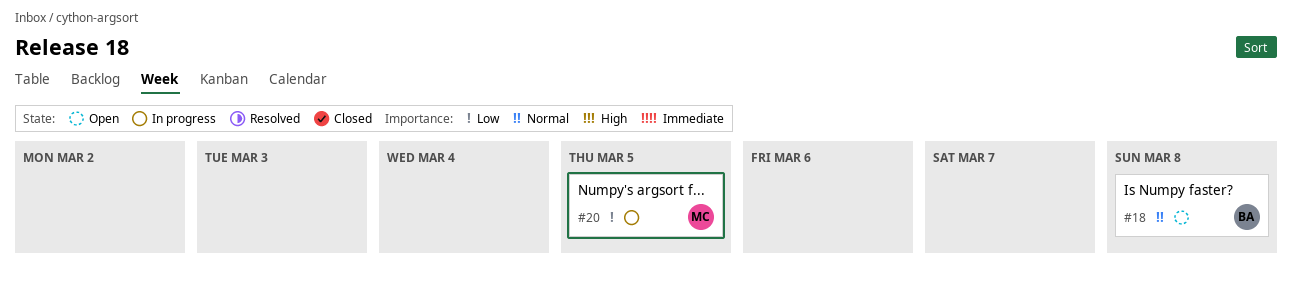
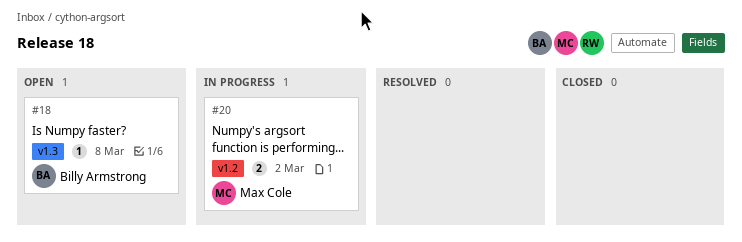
#20, due: Mar 5 -> Mar 2

